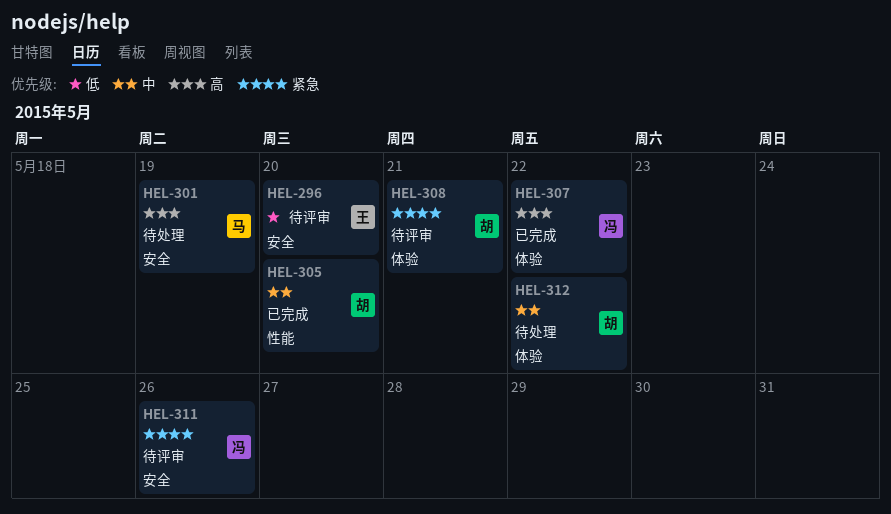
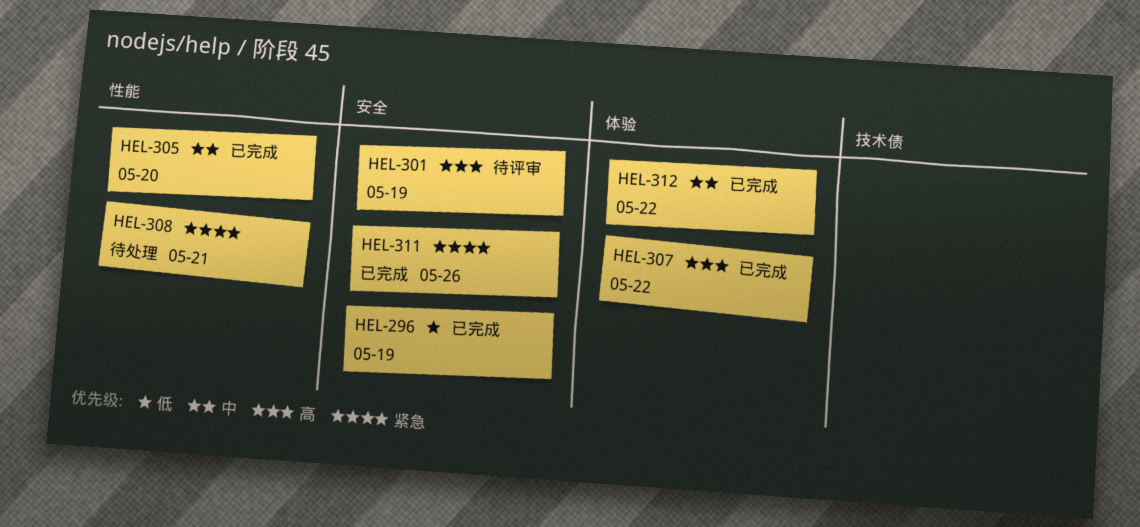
HEL-296, status: 待评审 -> 已完成
HEL-296, due: May 20 -> May 19
HEL-301, status: 待处理 -> 待评审
HEL-308, status: 待评审 -> 待处理
HEL-308, label: 体验 -> 性能
HEL-311, status: 待评审 -> 已完成
HEL-312, status: 待处理 -> 已完成

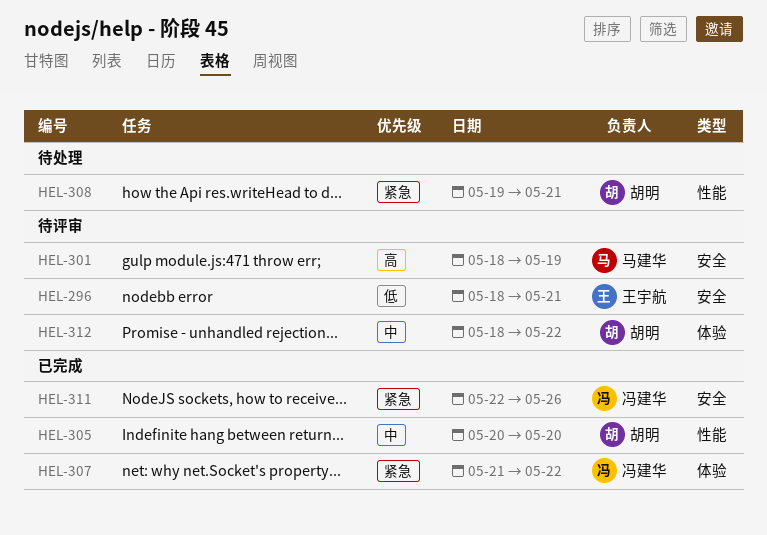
HEL-296, status: 已完成 -> 待评审
HEL-296, due: May 19 -> May 21
HEL-307, priority: 高 -> 紧急
HEL-312, status: 已完成 -> 待评审

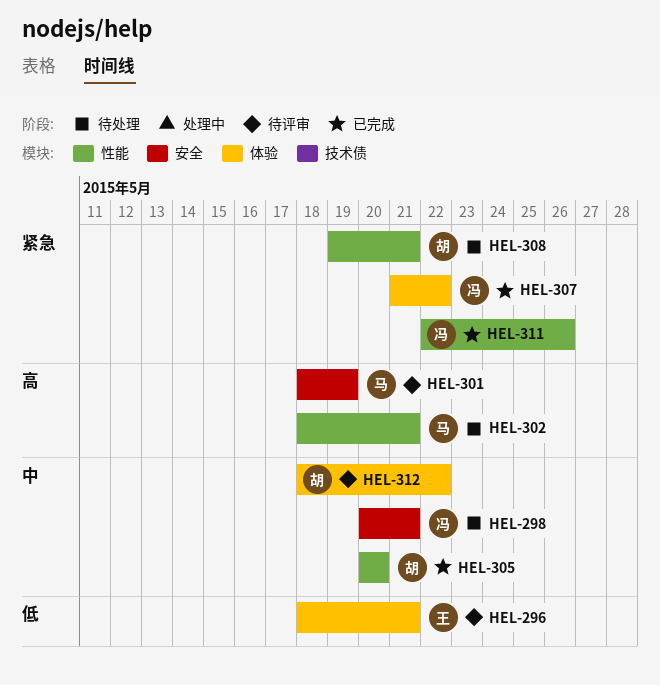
HEL-296, label: 安全 -> 体验
HEL-298: none -> present
HEL-302: none -> present
HEL-311, label: 安全 -> 性能

